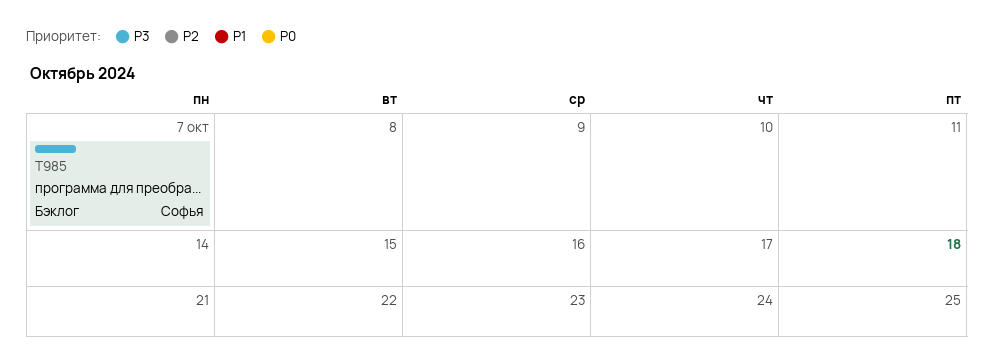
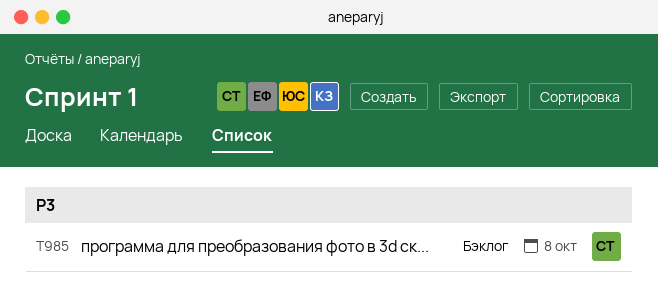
T985, due: Oct 7 -> Oct 8

